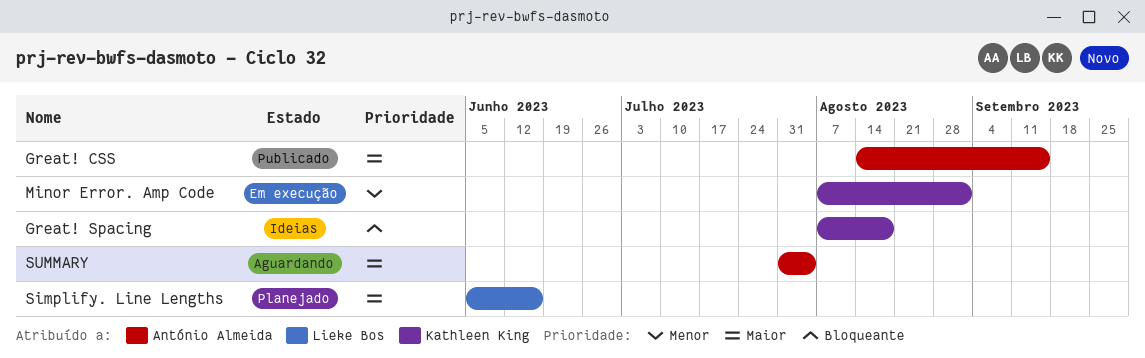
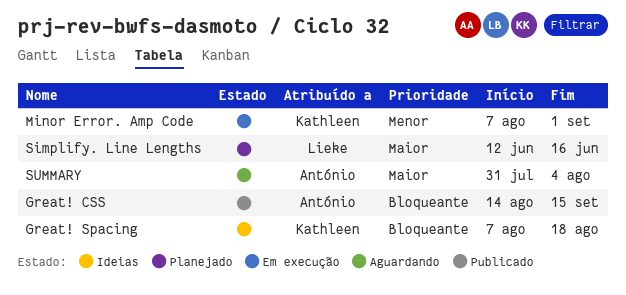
Great! CSS, priority: Maior -> Bloqueante
Simplify. Line Lengths, start: Jun 5 -> Jun 12

